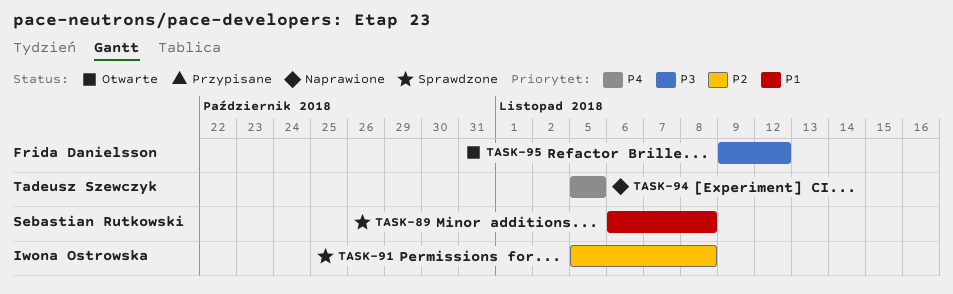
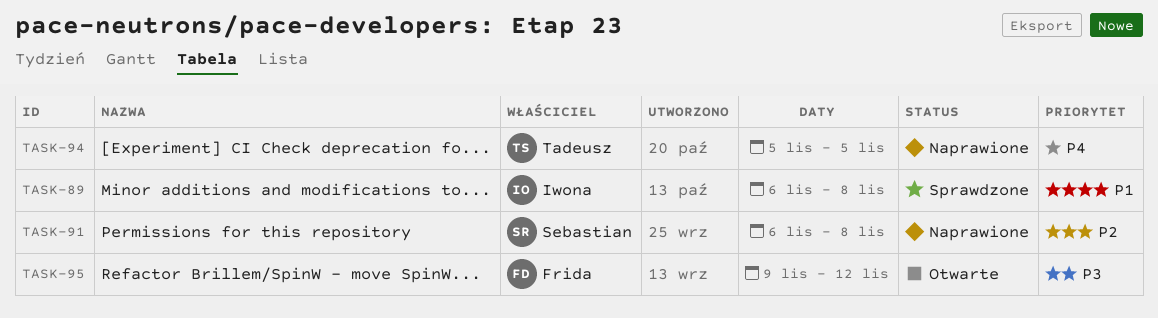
TASK-89, owner: Sebastian Rutkowski -> Iwona Ostrowska
TASK-91, status: Sprawdzone -> Naprawione
TASK-91, owner: Iwona Ostrowska -> Sebastian Rutkowski
TASK-91, start: Nov 5 -> Nov 6

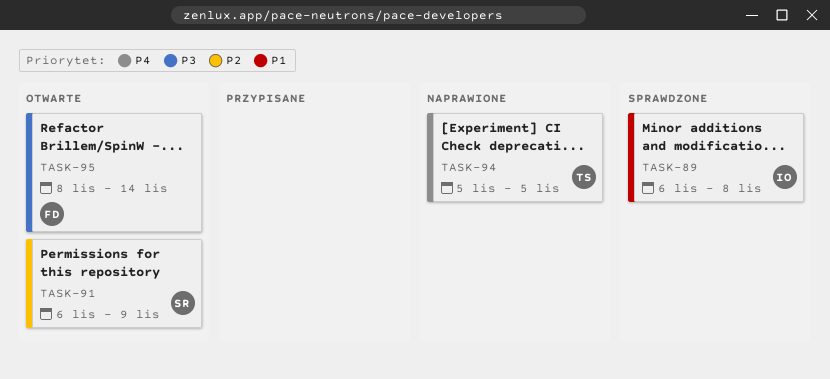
TASK-91, status: Naprawione -> Otwarte
TASK-91, due: Nov 8 -> Nov 9
TASK-95, start: Nov 9 -> Nov 8
TASK-95, due: Nov 12 -> Nov 14

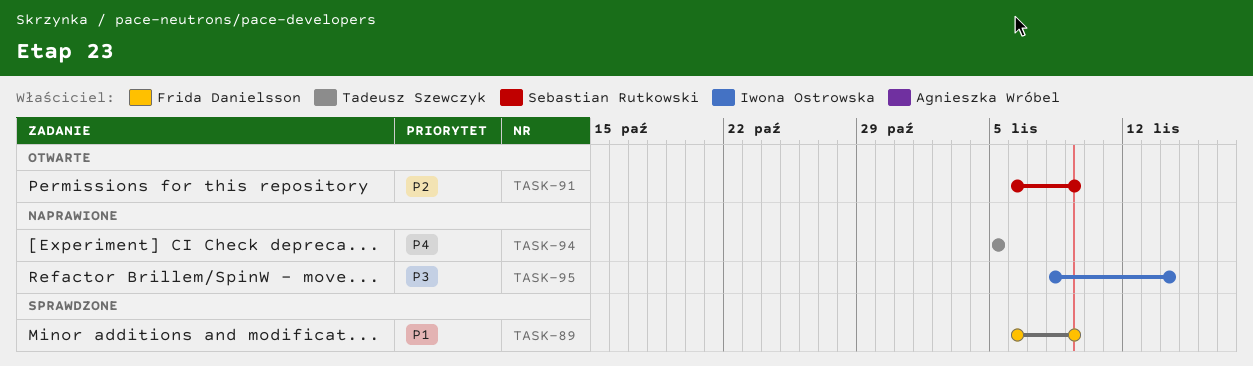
TASK-89, owner: Iwona Ostrowska -> Frida Danielsson
TASK-89, due: Nov 8 -> Nov 9
TASK-95, status: Otwarte -> Naprawione
TASK-95, owner: Frida Danielsson -> Iwona Ostrowska

